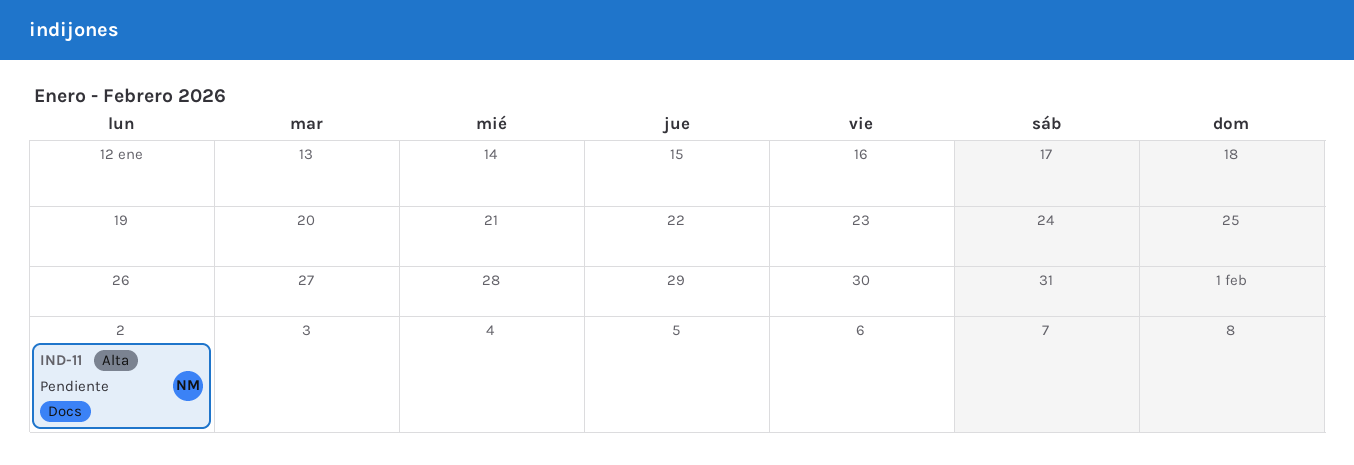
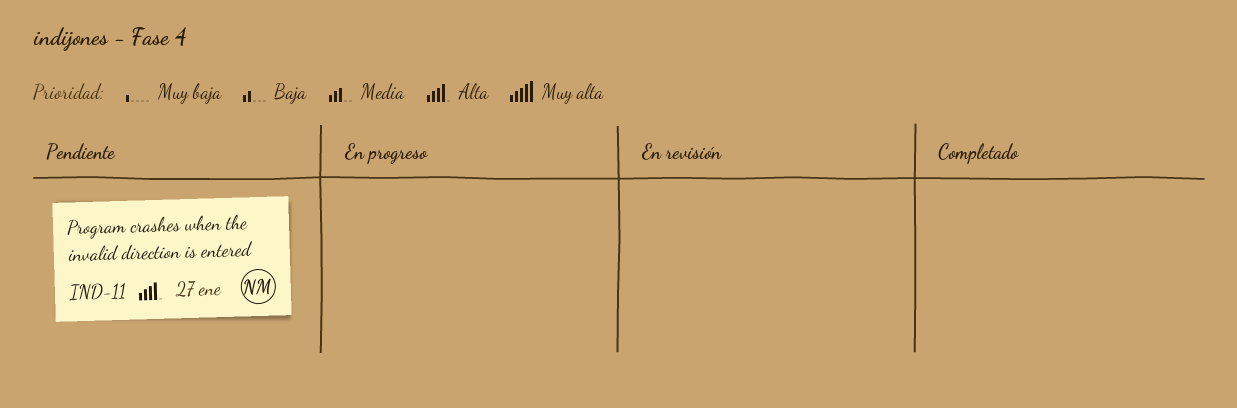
IND-11, due: Feb 2 -> Jan 27

